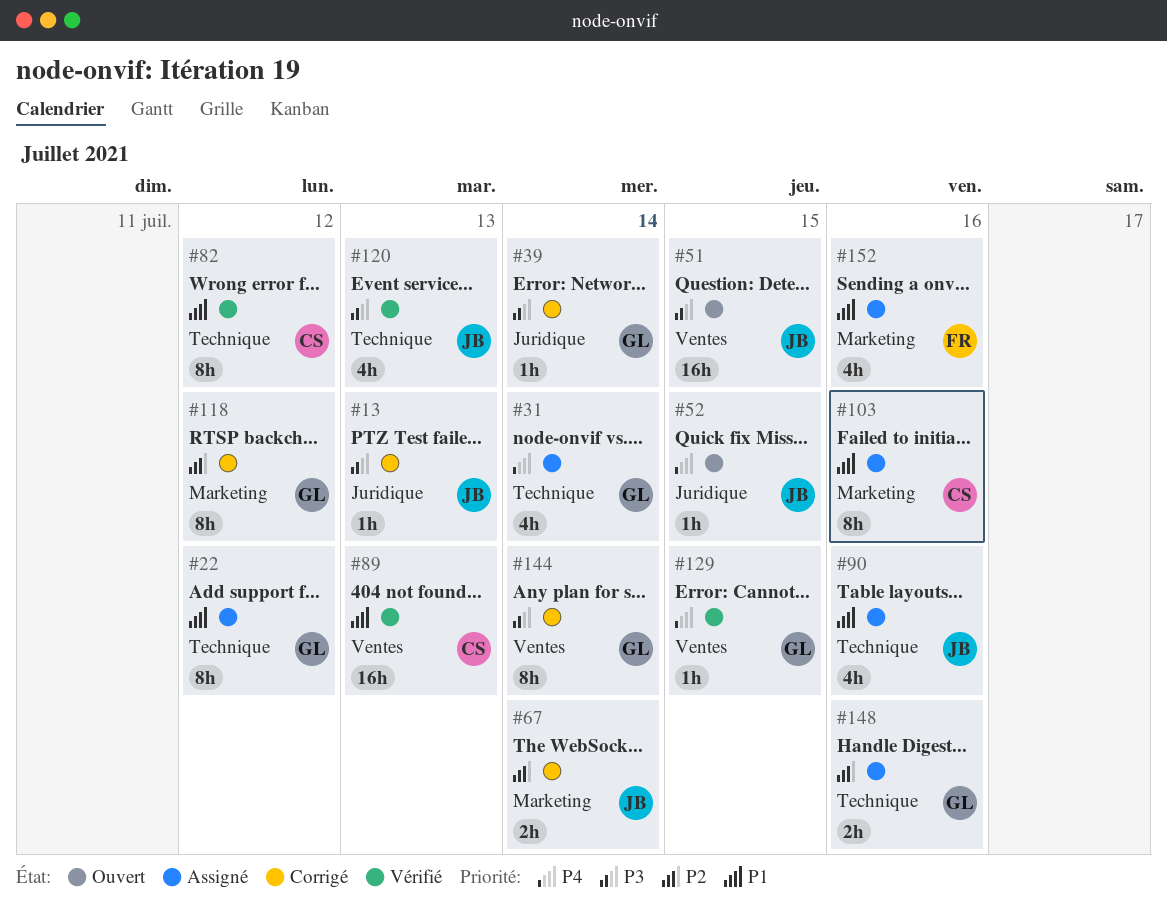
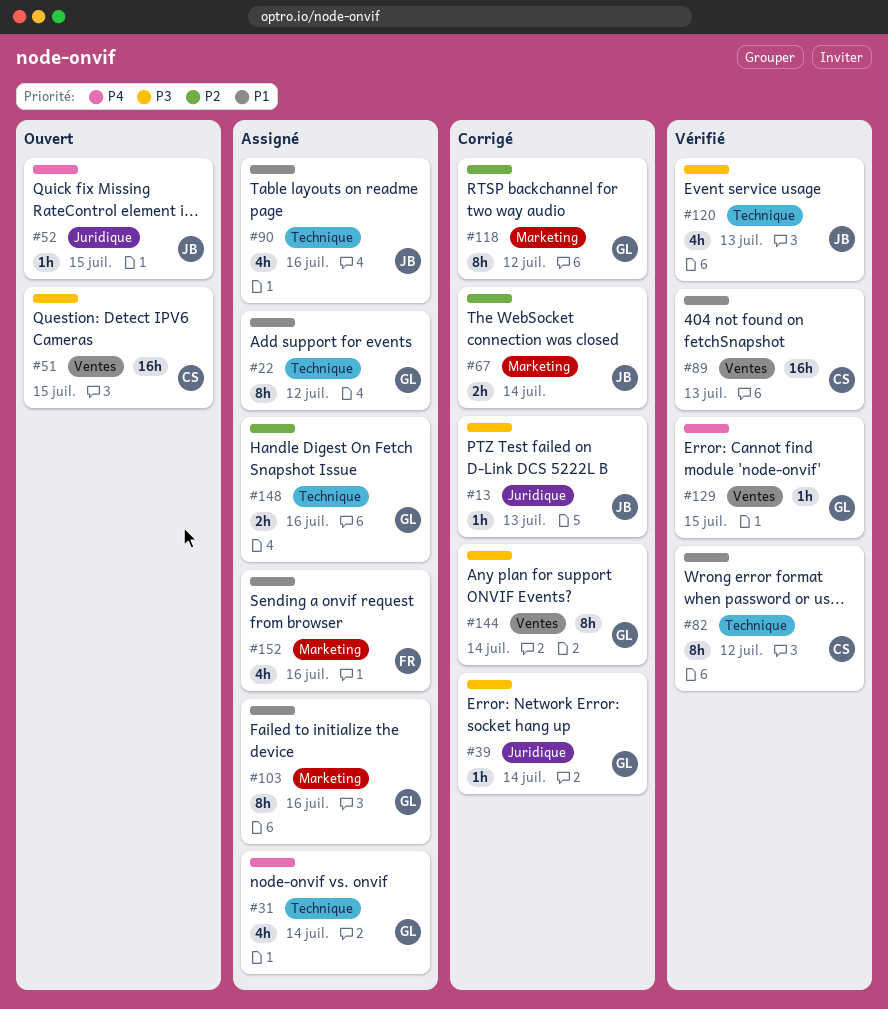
#51, owner: JB -> CS
#103, owner: CS -> GL

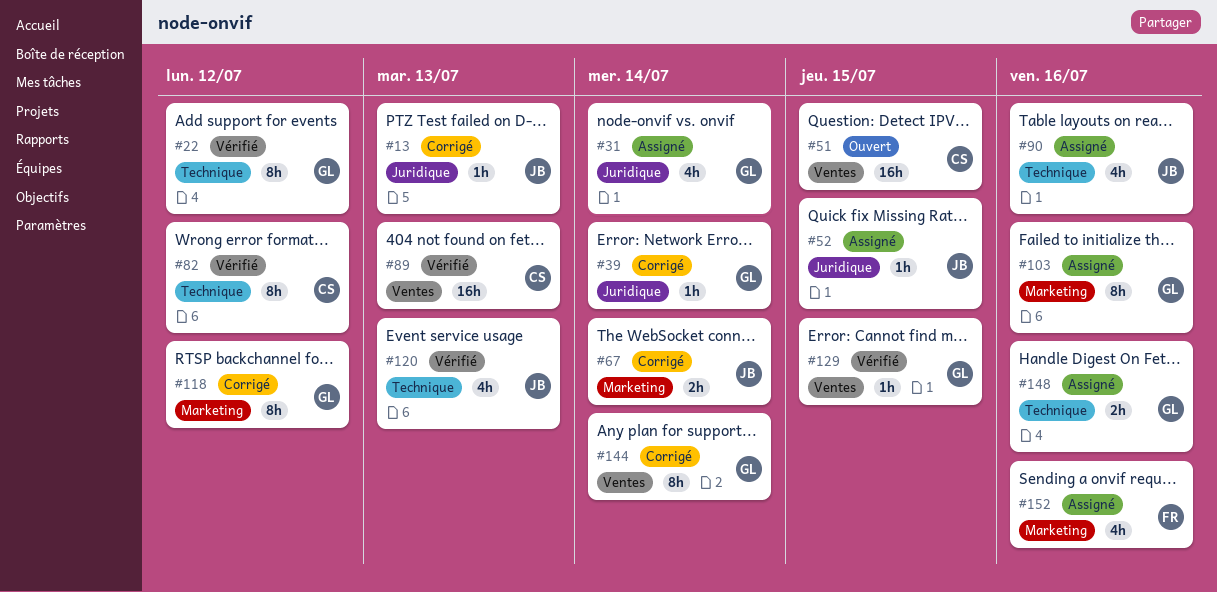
#22, status: Assigné -> Vérifié
#31, label: Technique -> Juridique
#52, status: Ouvert -> Assigné

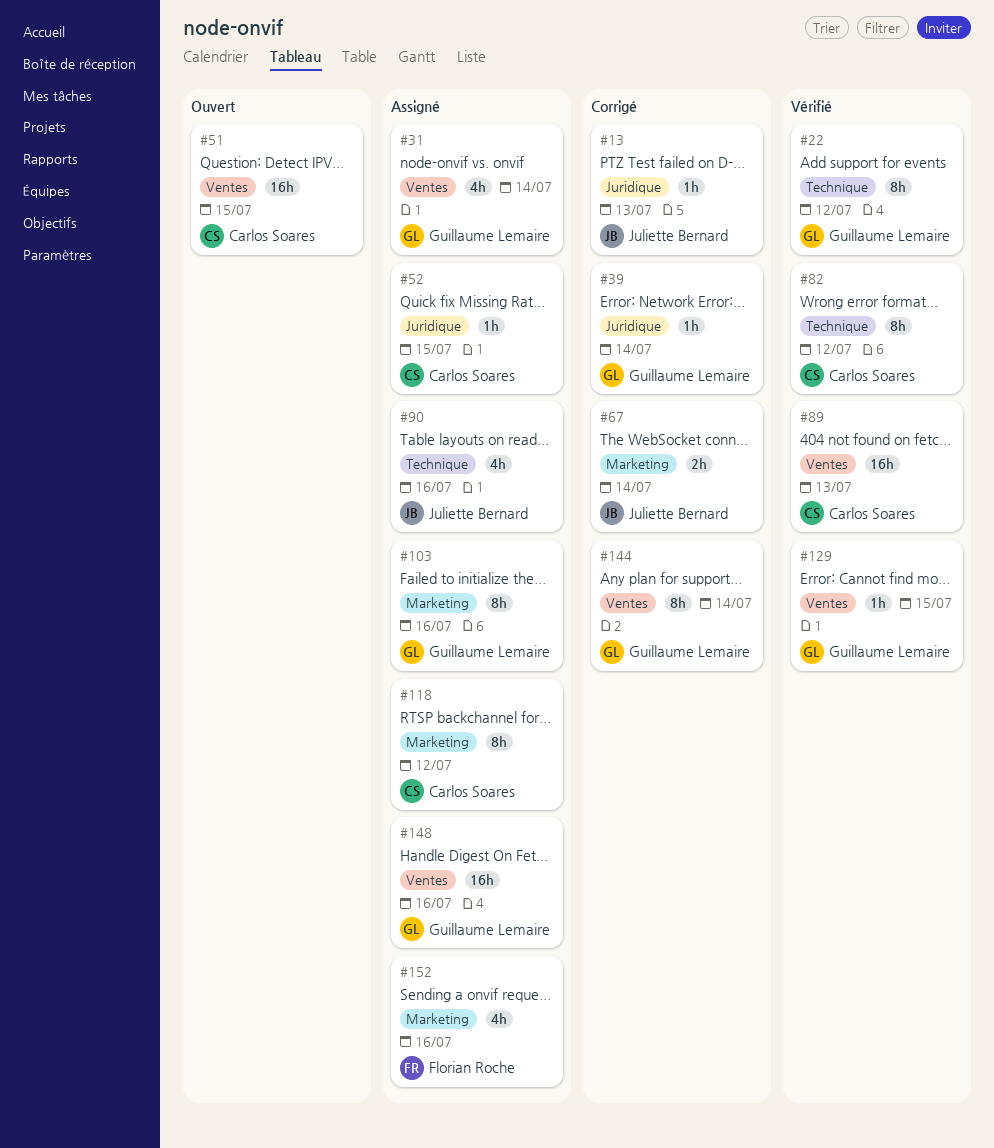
#31, label: Juridique -> Ventes
#52, owner: Juliette Bernard -> Carlos Soares
#118, status: Corrigé -> Assigné
#118, owner: Guillaume Lemaire -> Carlos Soares
#120: present -> none
#148, label: Technique -> Ventes
#148, estimate: 2h -> 16h

